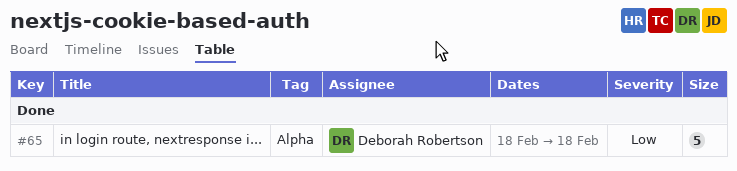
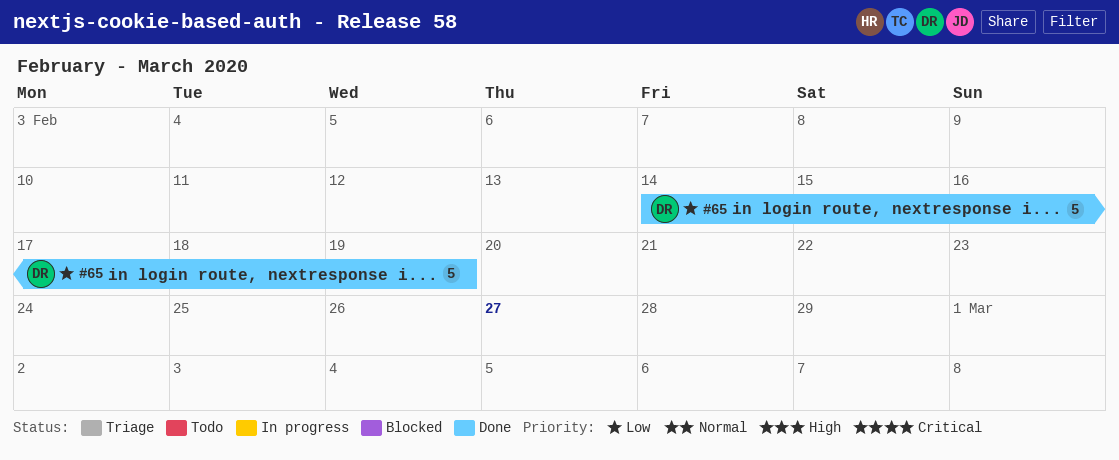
#65, start: Feb 18 -> Feb 14
#65, due: Feb 18 -> Feb 19

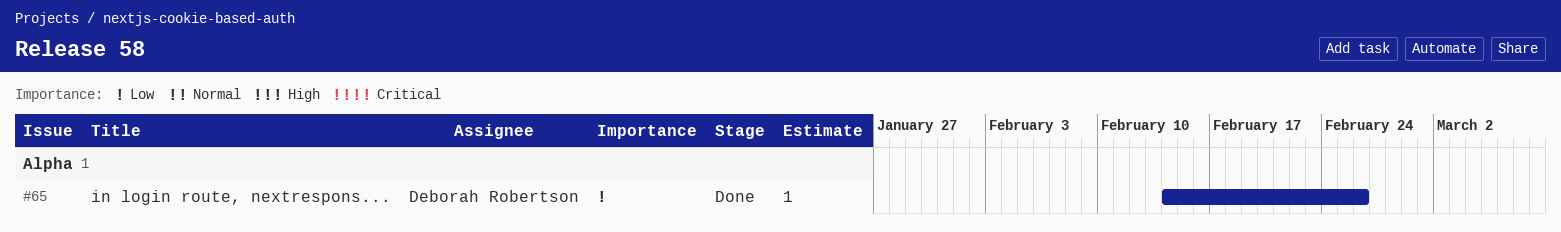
#65, estimate: 5 -> 1
#65, due: Feb 19 -> Feb 26

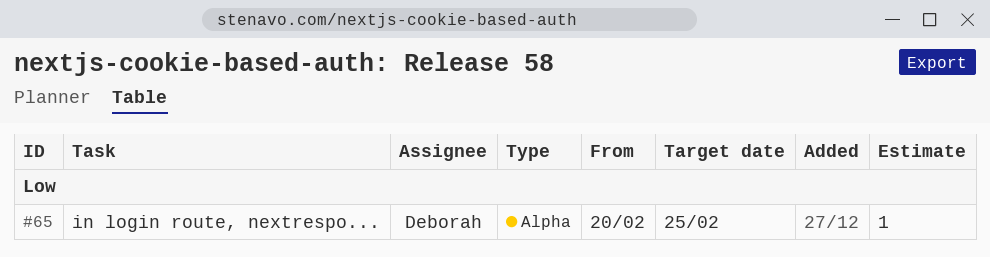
#65, start: Feb 14 -> Feb 20
#65, due: Feb 26 -> Feb 25

